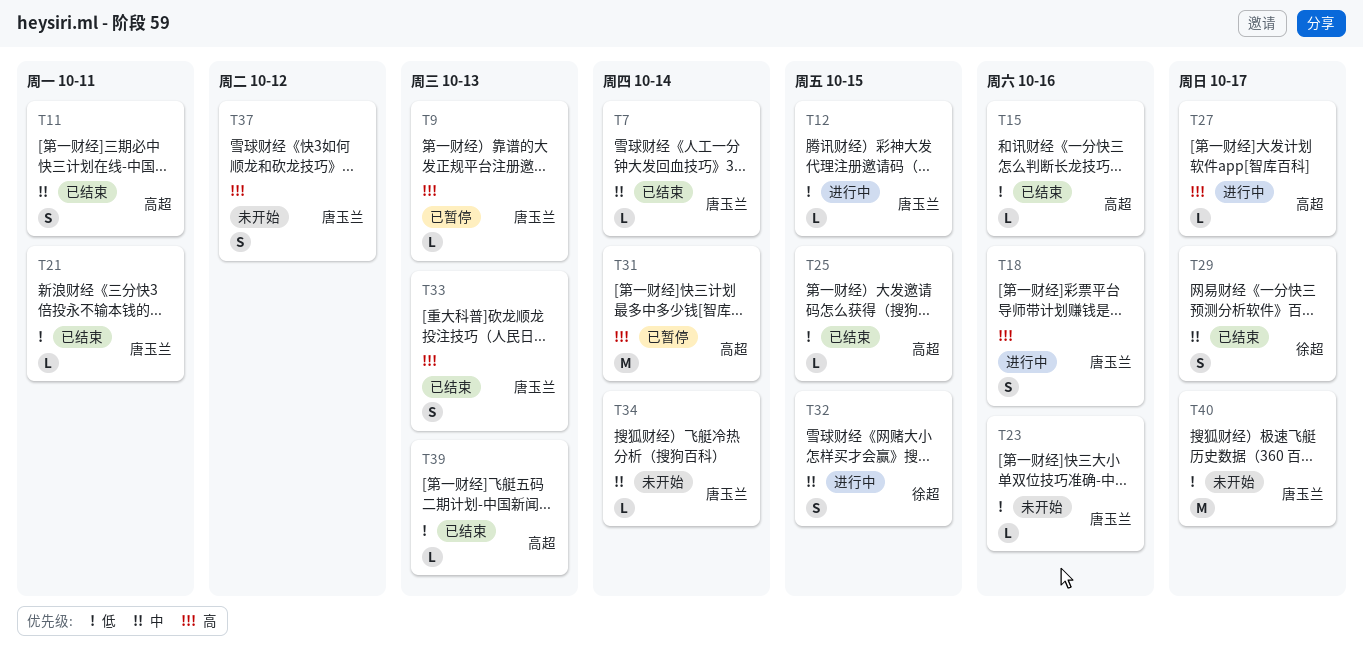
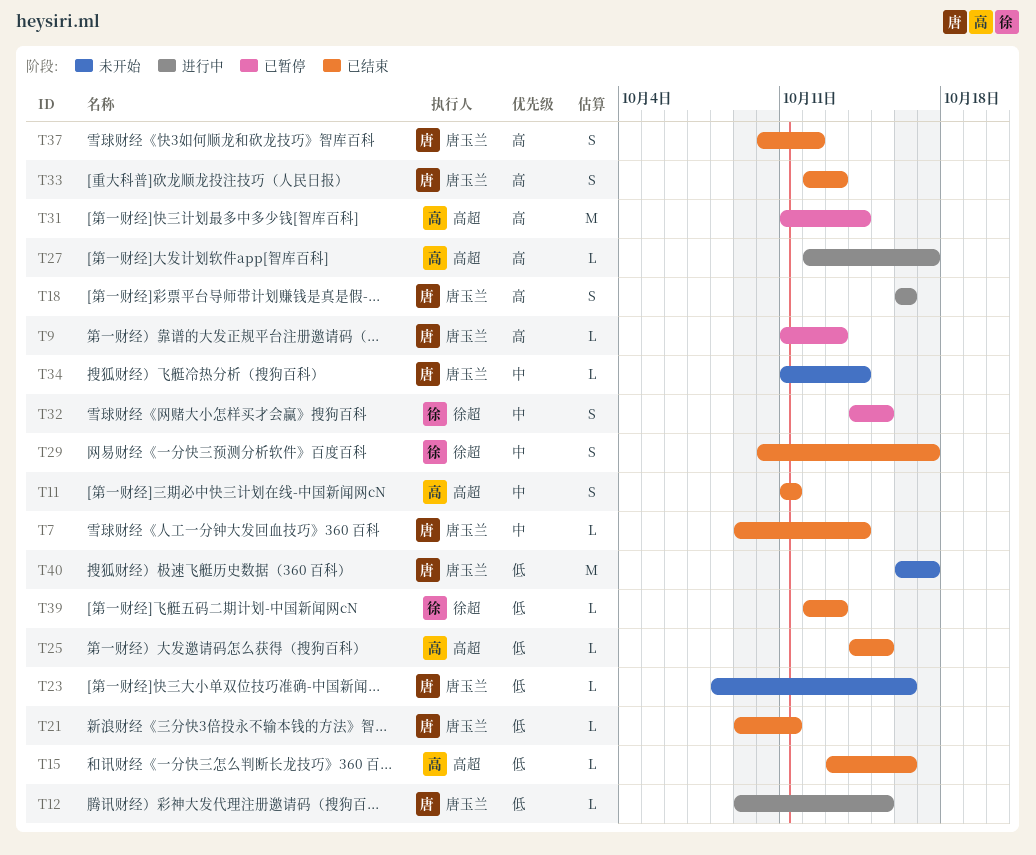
T32, status: 进行中 -> 已暂停
T37, status: 未开始 -> 已结束
T39, owner: 高超 -> 徐超

